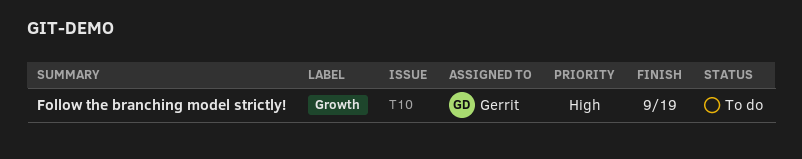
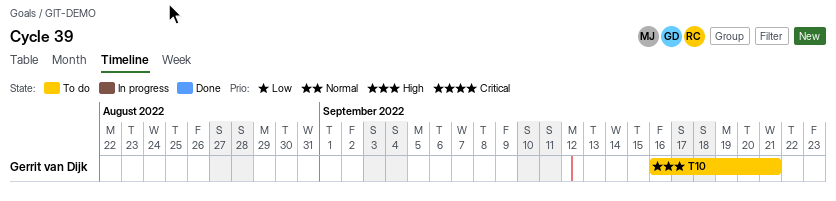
T10, due: Sep 19 -> Sep 21

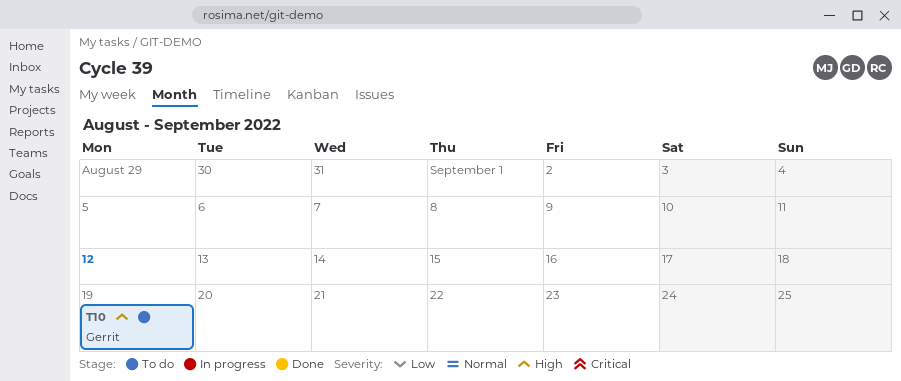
T10, due: Sep 21 -> Sep 19

